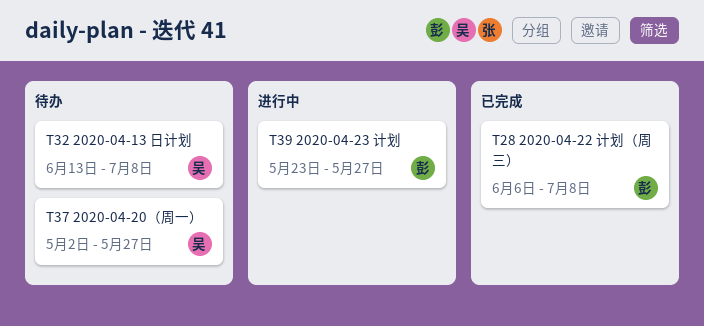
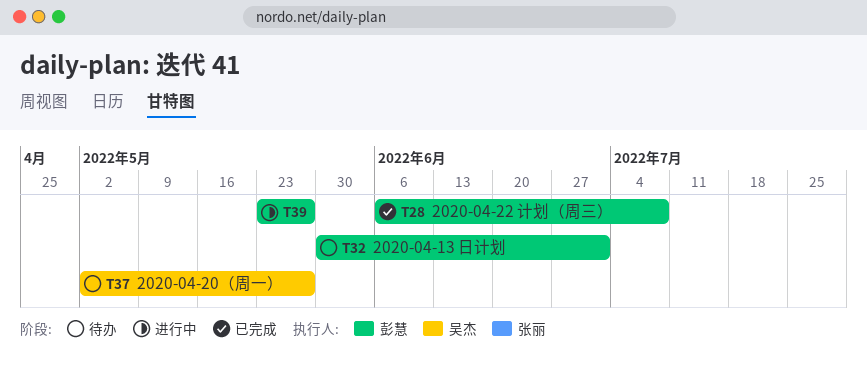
T32, owner: 吴杰 -> 彭慧
T32, start: Jun 13 -> May 30
T32, due: Jul 8 -> Jul 1

